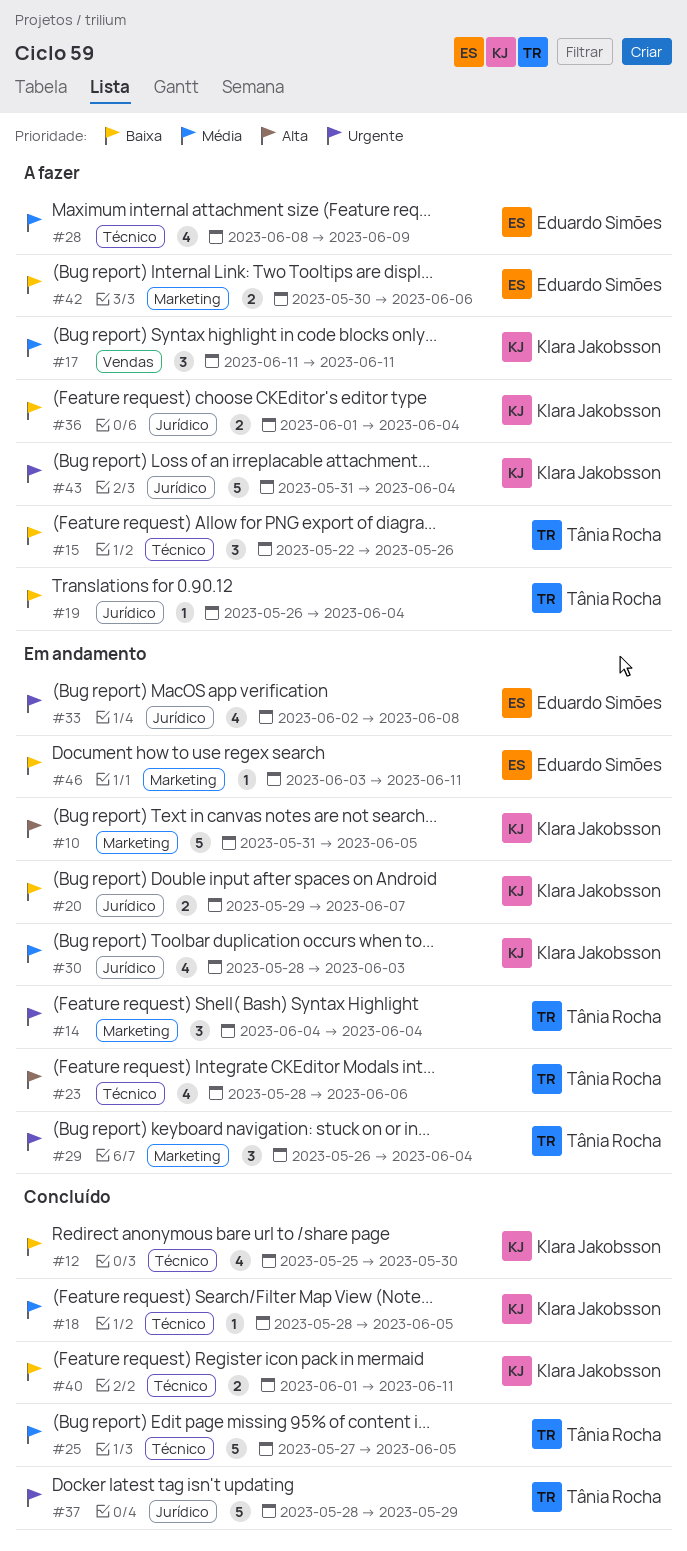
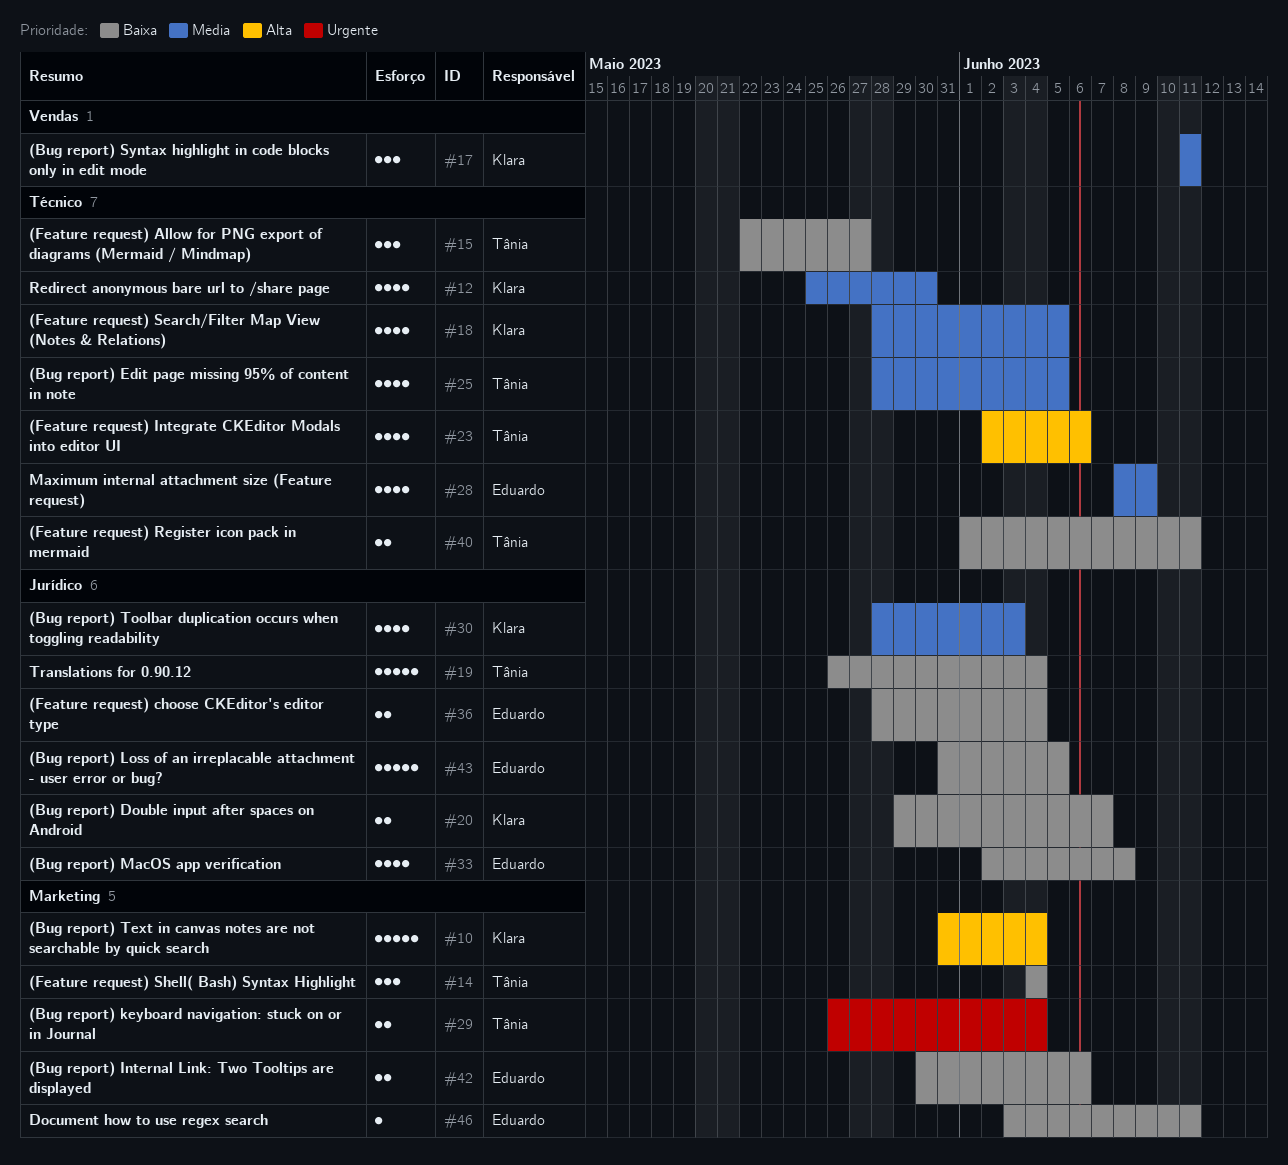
#10, due: Jun 5 -> Jun 4
#12, priority: Baixa -> Média
#14, priority: Urgente -> Baixa
#15, due: May 26 -> May 27
#18, estimate: 1 -> 4
#19, estimate: 1 -> 5
#23, start: May 28 -> Jun 2
#25, estimate: 5 -> 4
#25, start: May 27 -> May 28
#29, estimate: 3 -> 2
#33, priority: Urgente -> Baixa
#36, owner: Klara Jakobsson -> Eduardo Simões
#36, start: Jun 1 -> May 28
#37: present -> none
#40, owner: Klara Jakobsson -> Tânia Rocha
#43, owner: Klara Jakobsson -> Eduardo Simões
#43, priority: Urgente -> Baixa
#43, due: Jun 4 -> Jun 5

